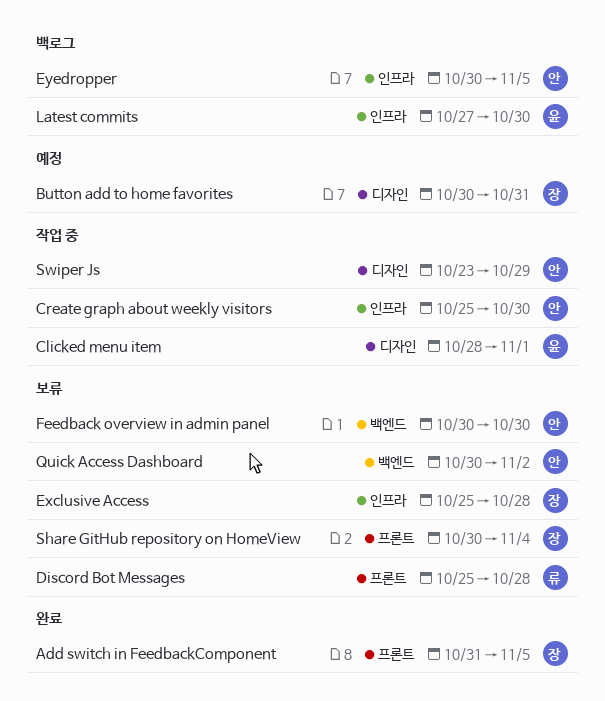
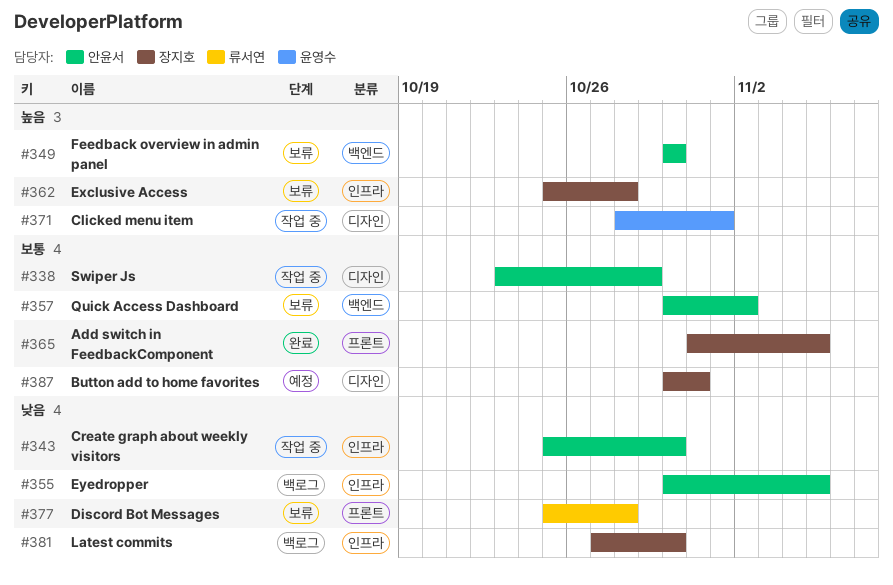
Latest commits, owner: 윤영수 -> 장지호
Share GitHub repository on HomeView: present -> none

